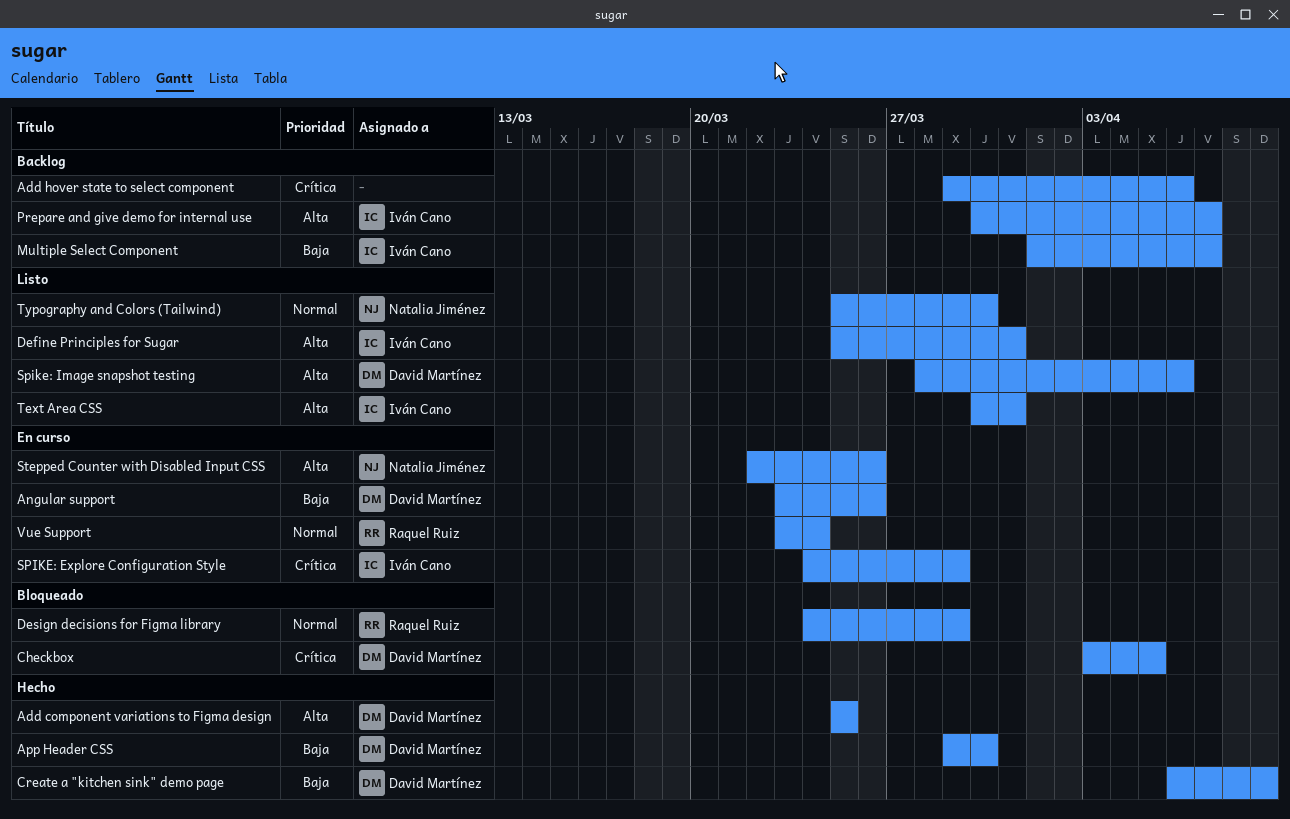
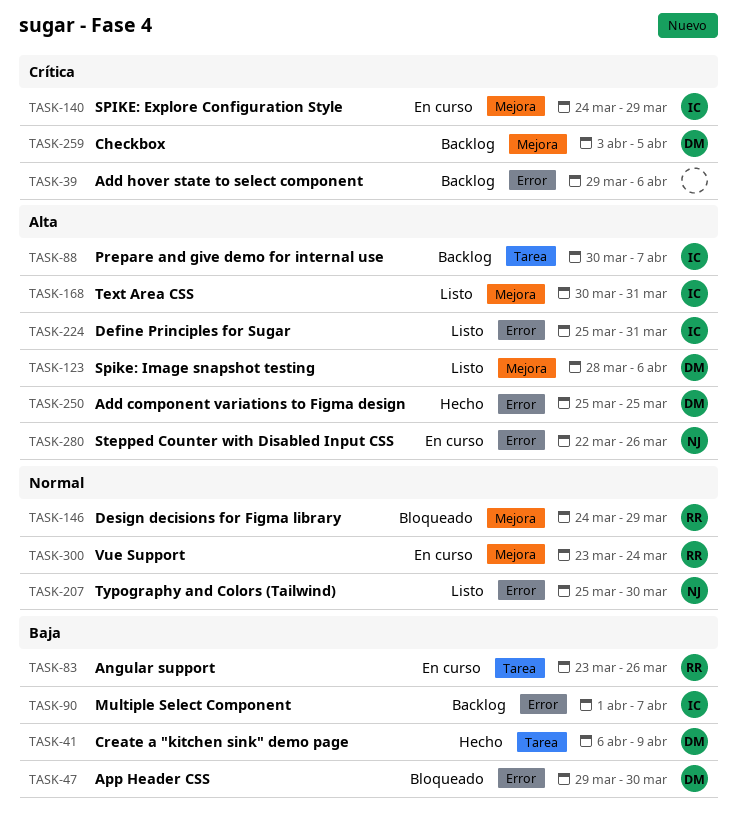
Angular support, owner: David Martínez -> Raquel Ruiz
App Header CSS, status: Hecho -> Bloqueado
Checkbox, status: Bloqueado -> Backlog

